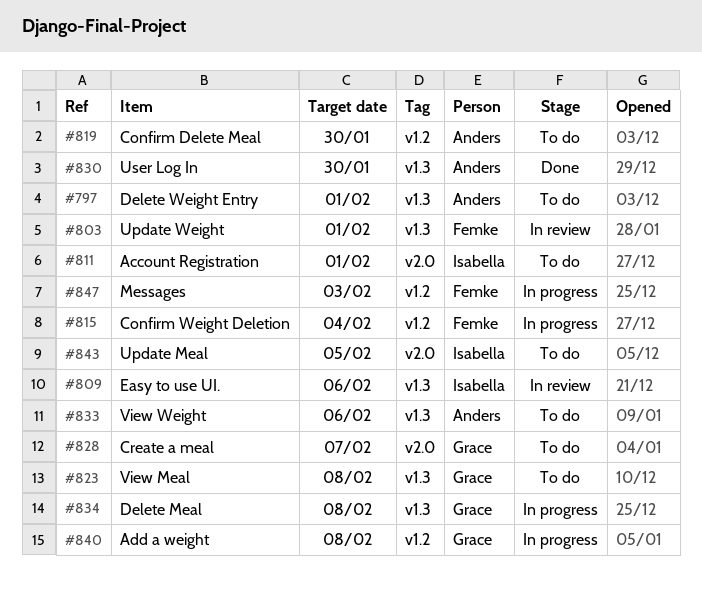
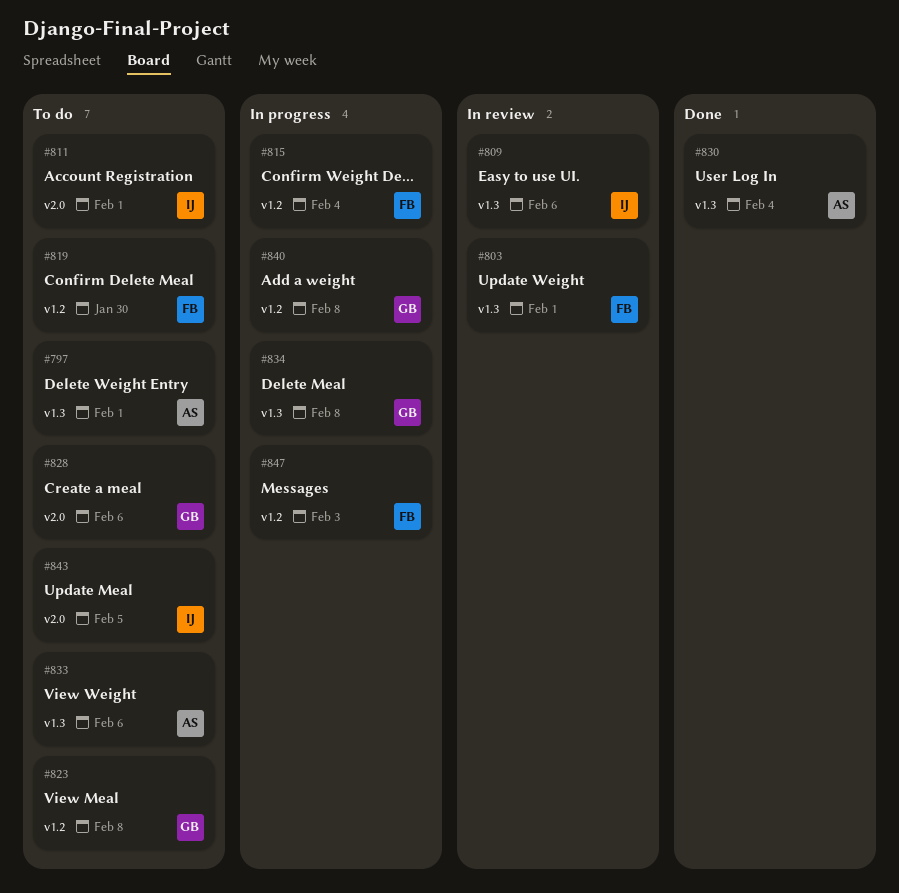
#819, owner: Anders -> Femke
#823, label: v1.3 -> v1.2
#828, due: Feb 7 -> Feb 6
#830, due: Jan 30 -> Feb 4

